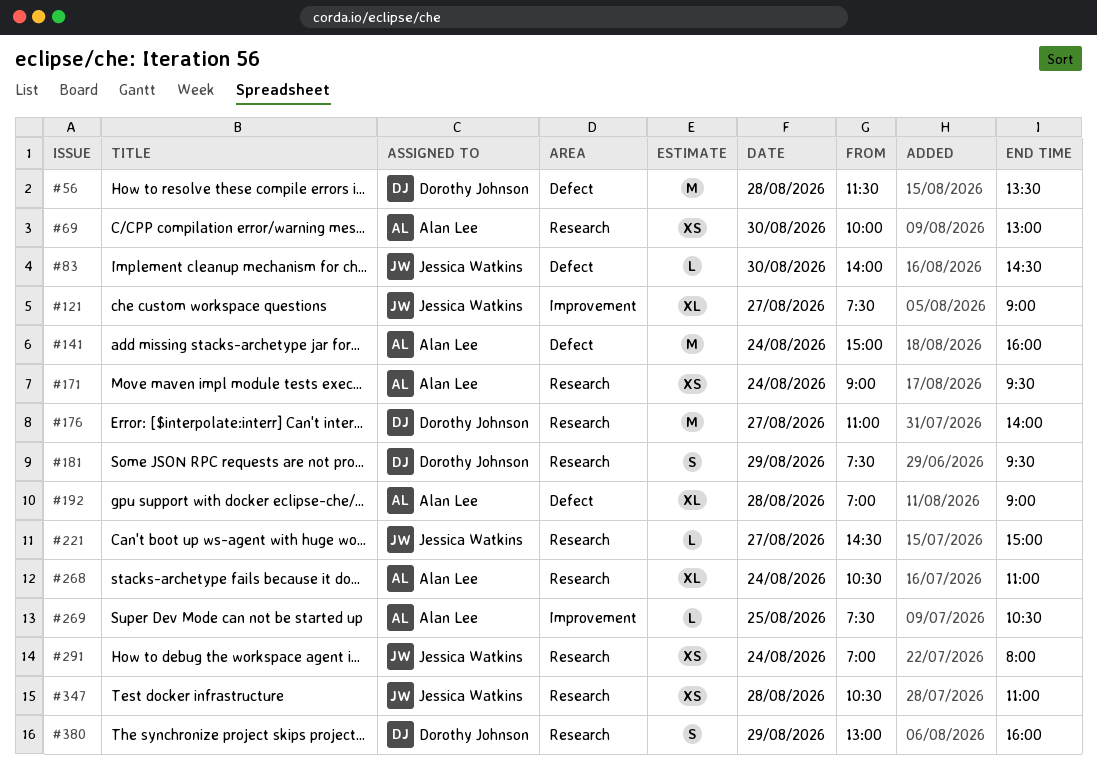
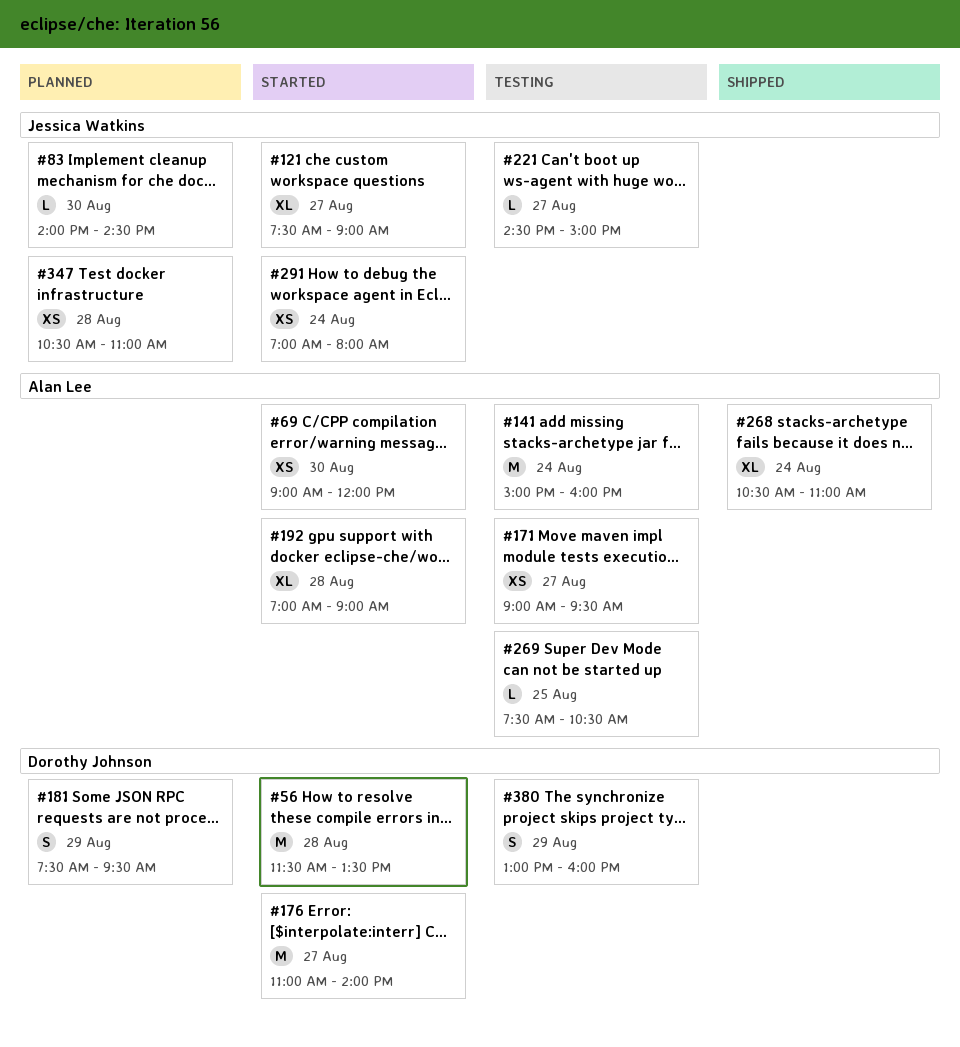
#69, begins: 10:00 -> 09:00
#69, ends: 13:00 -> 12:00
#171, day: Aug 24 -> Aug 27

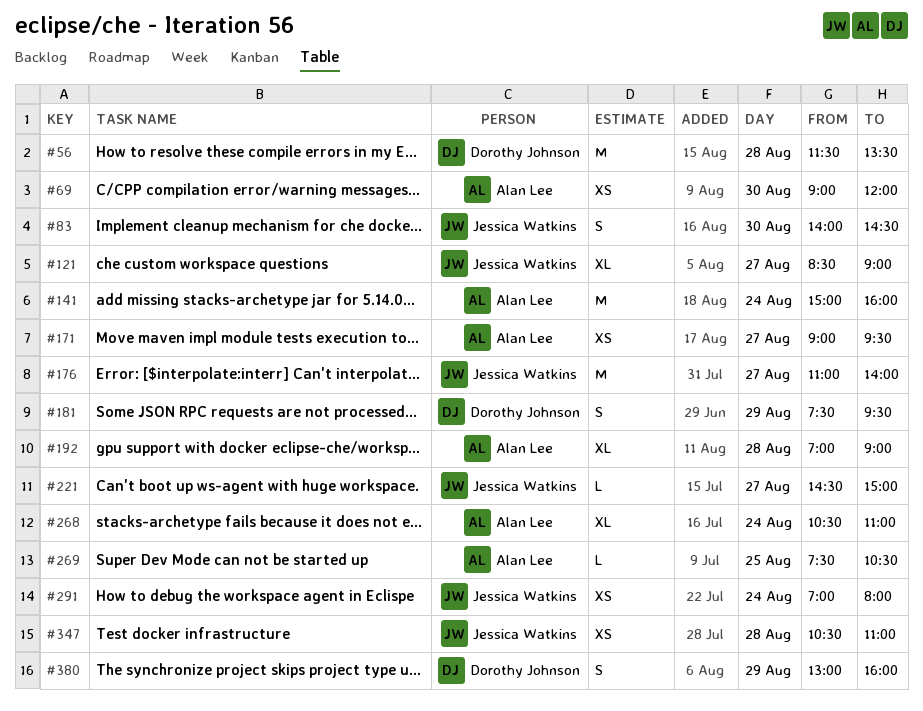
#83, estimate: L -> S
#121, begins: 07:30 -> 08:30
#176, owner: Dorothy Johnson -> Jessica Watkins

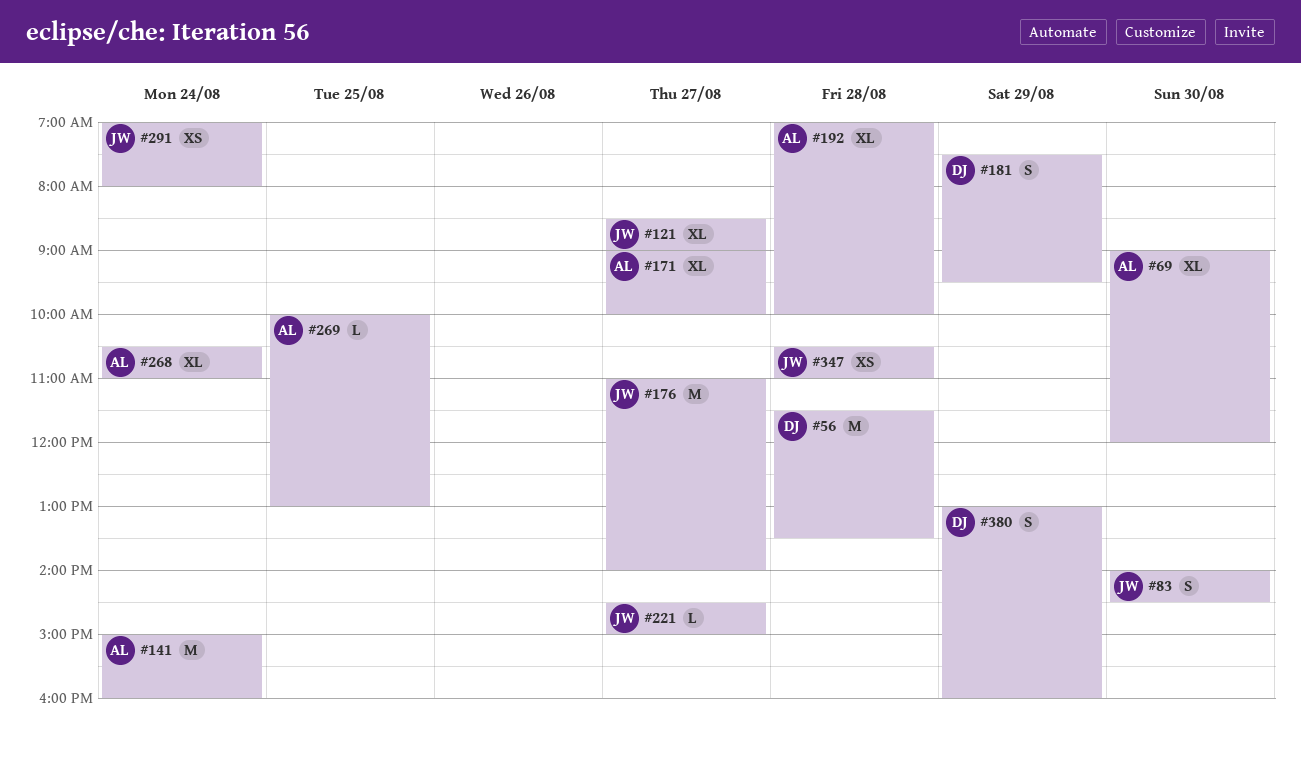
#69, estimate: XS -> XL
#171, estimate: XS -> XL
#171, ends: 09:30 -> 10:00
#192, ends: 09:00 -> 10:00
#269, begins: 07:30 -> 10:00
#269, ends: 10:30 -> 13:00

